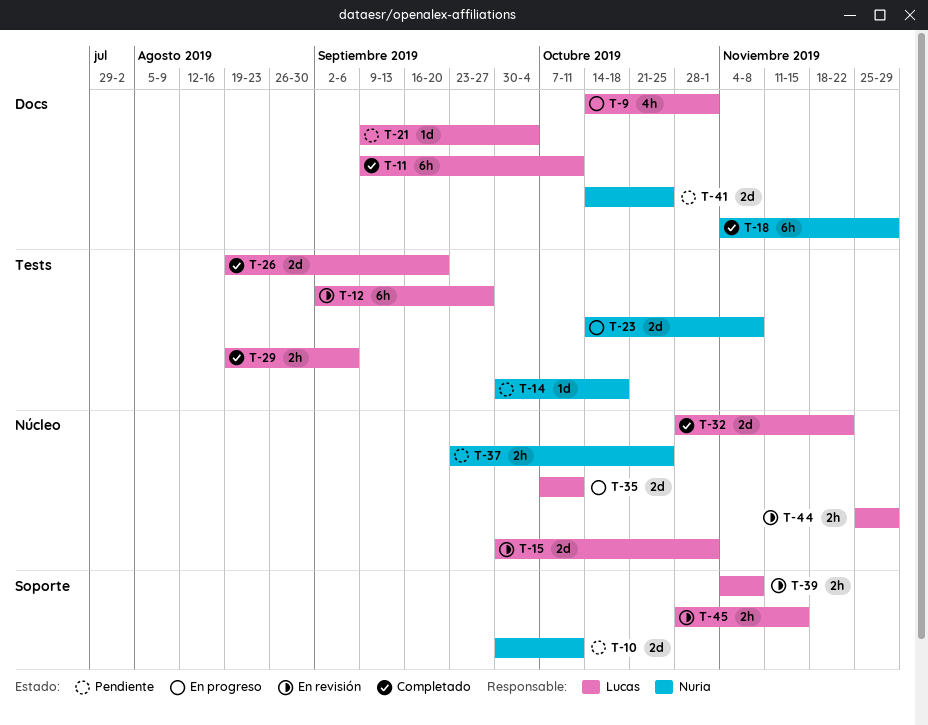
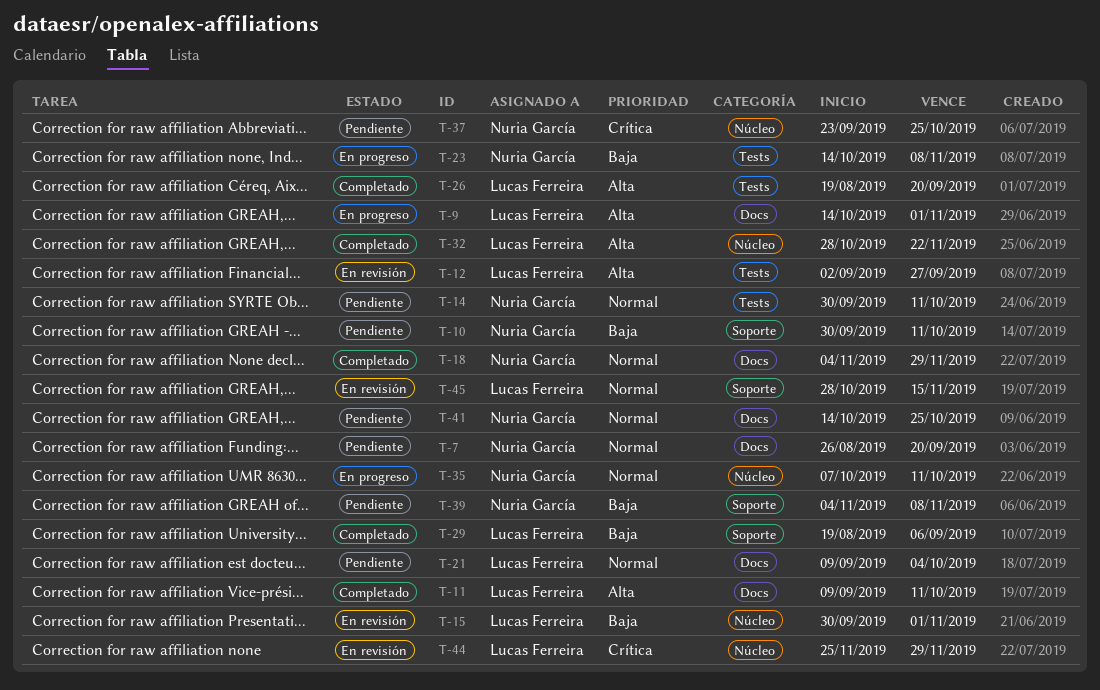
T-7: none -> present
T-14, due: Oct 18 -> Oct 11
T-29, label: Tests -> Soporte
T-35, owner: Lucas Ferreira -> Nuria García
T-39, status: En revisión -> Pendiente
T-39, owner: Lucas Ferreira -> Nuria García

